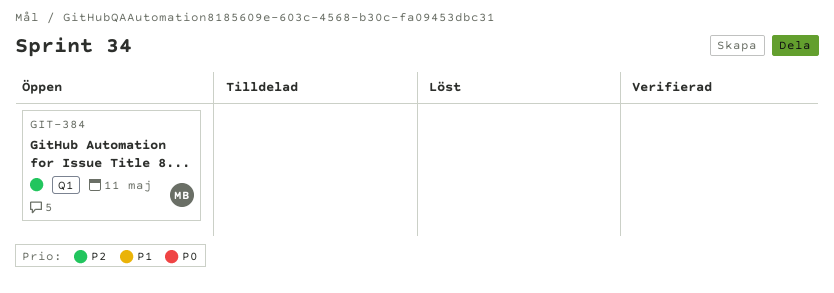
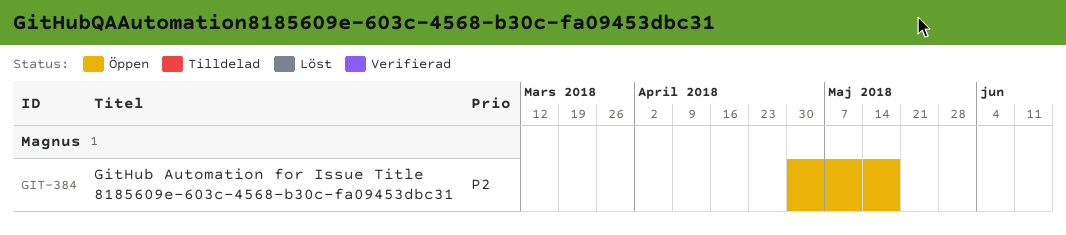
GIT-384, due: May 11 -> May 18

